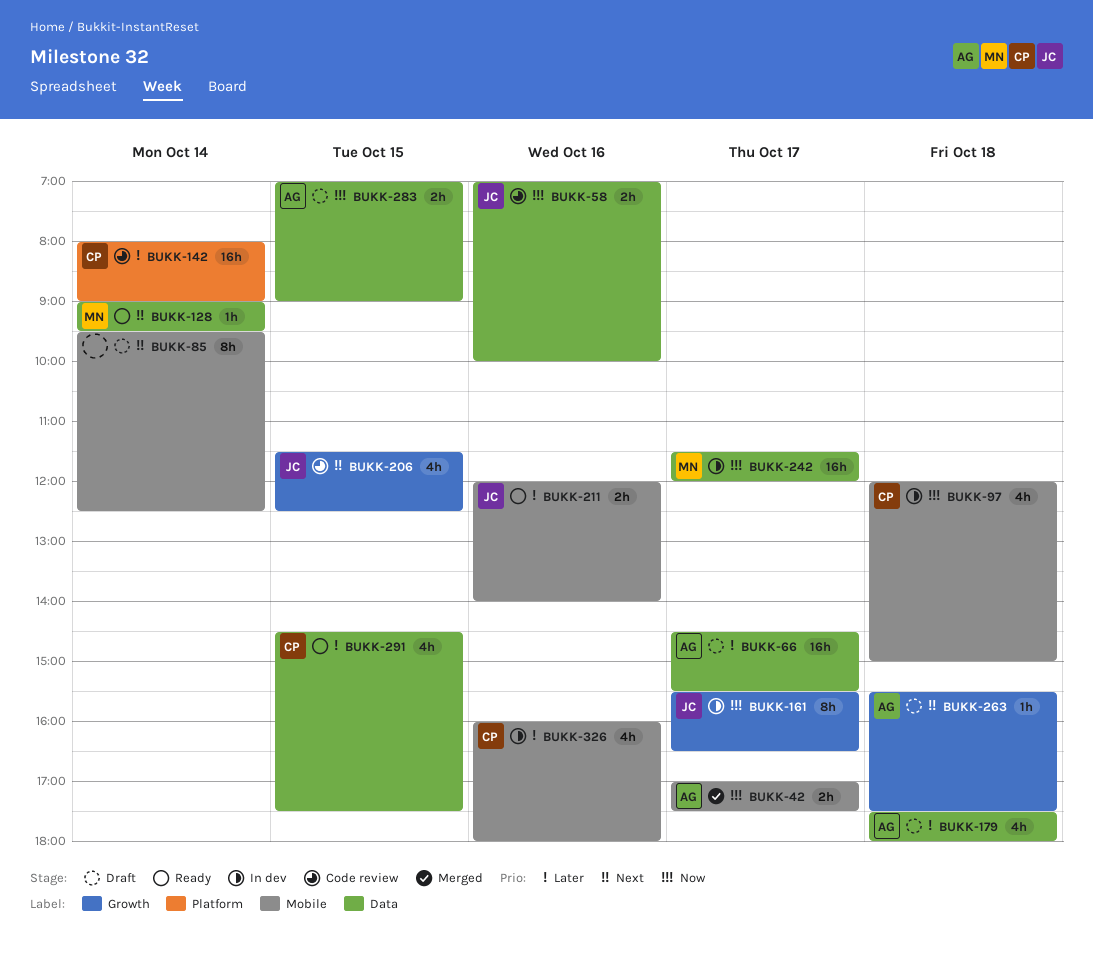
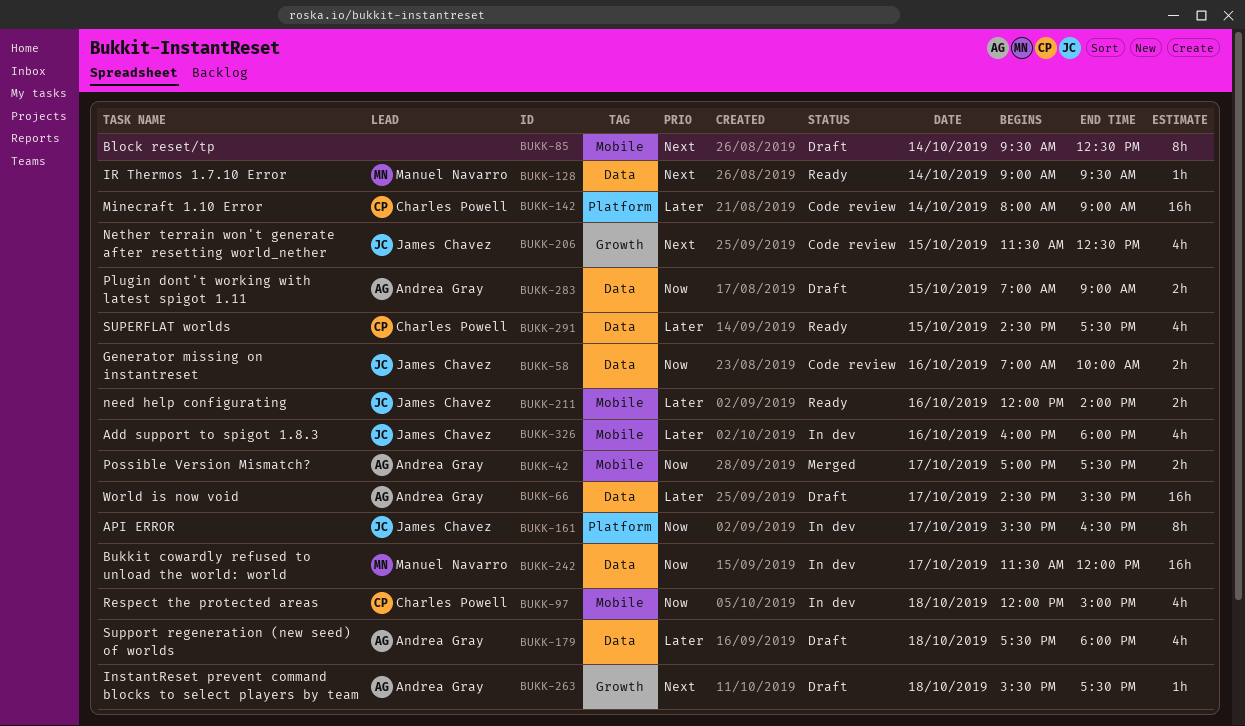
BUKK-161, label: Growth -> Platform
BUKK-326, owner: Charles Powell -> James Chavez

